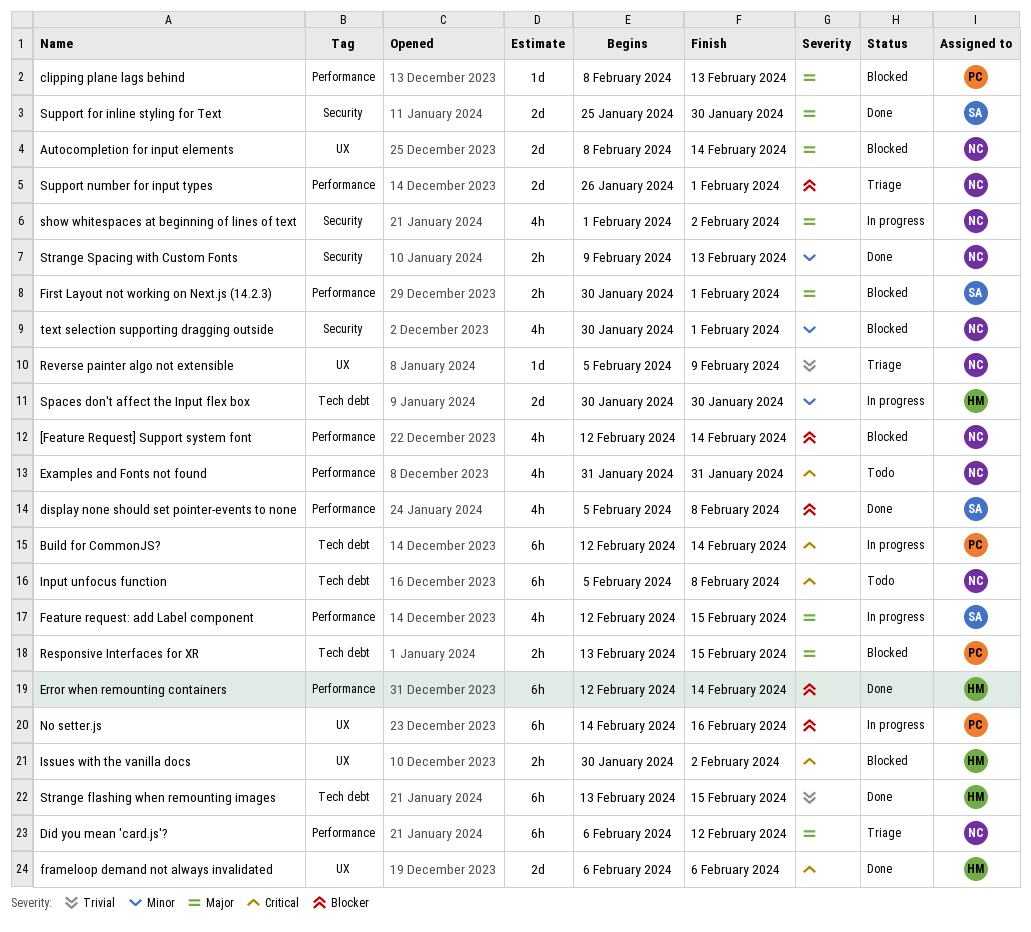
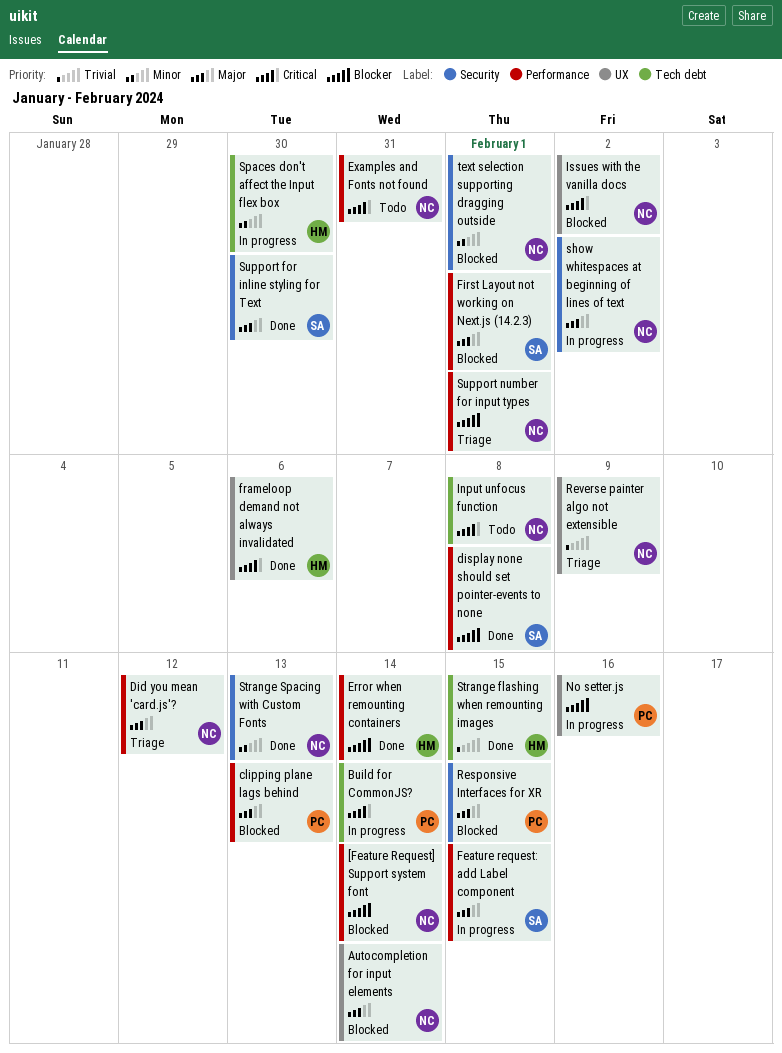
Issues with the vanilla docs, owner: HM -> NC
Responsive Interfaces for XR, label: Tech debt -> Security

